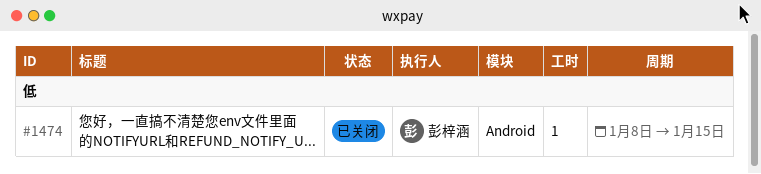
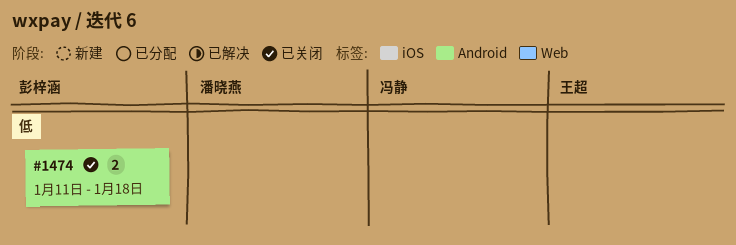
#1474, estimate: 1 -> 2
#1474, start: Jan 8 -> Jan 11
#1474, due: Jan 15 -> Jan 18

